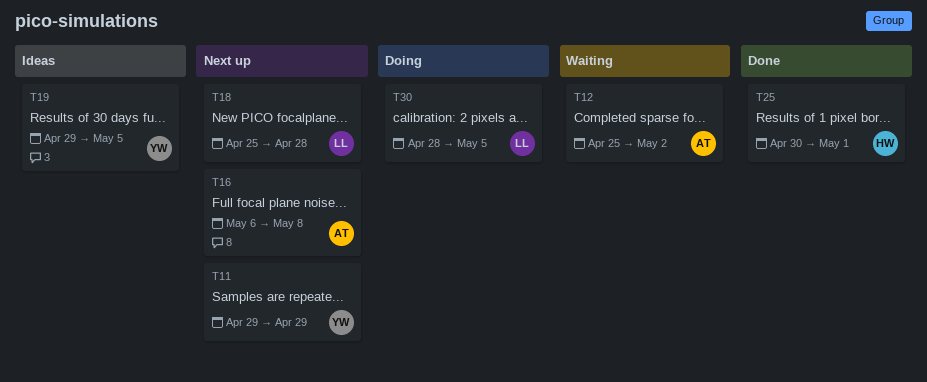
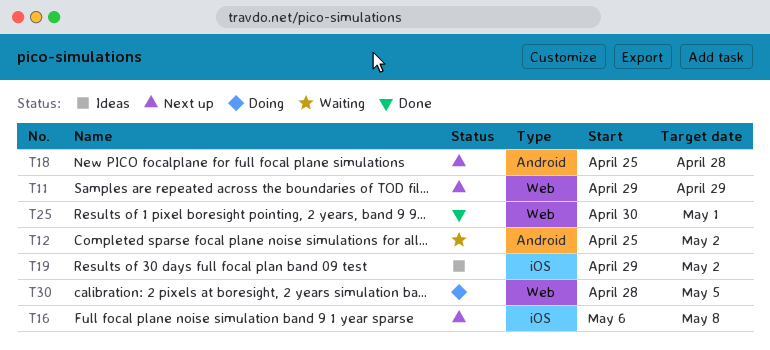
T19, due: May 5 -> May 2

